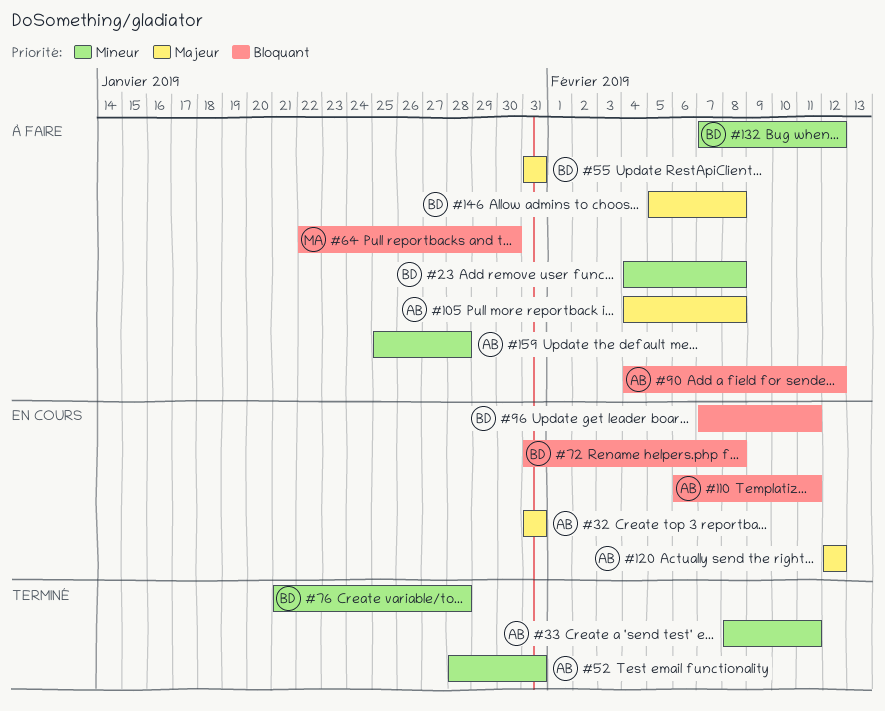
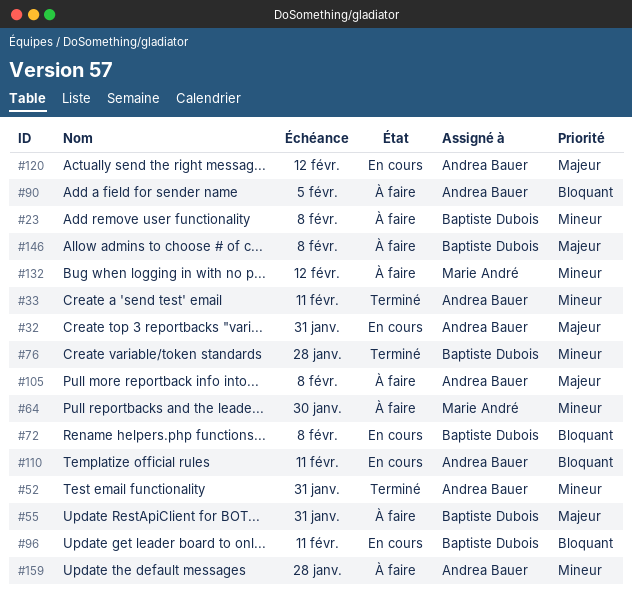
#64, priority: Bloquant -> Mineur
#90, due: Feb 12 -> Feb 5
#132, owner: Baptiste Dubois -> Marie André

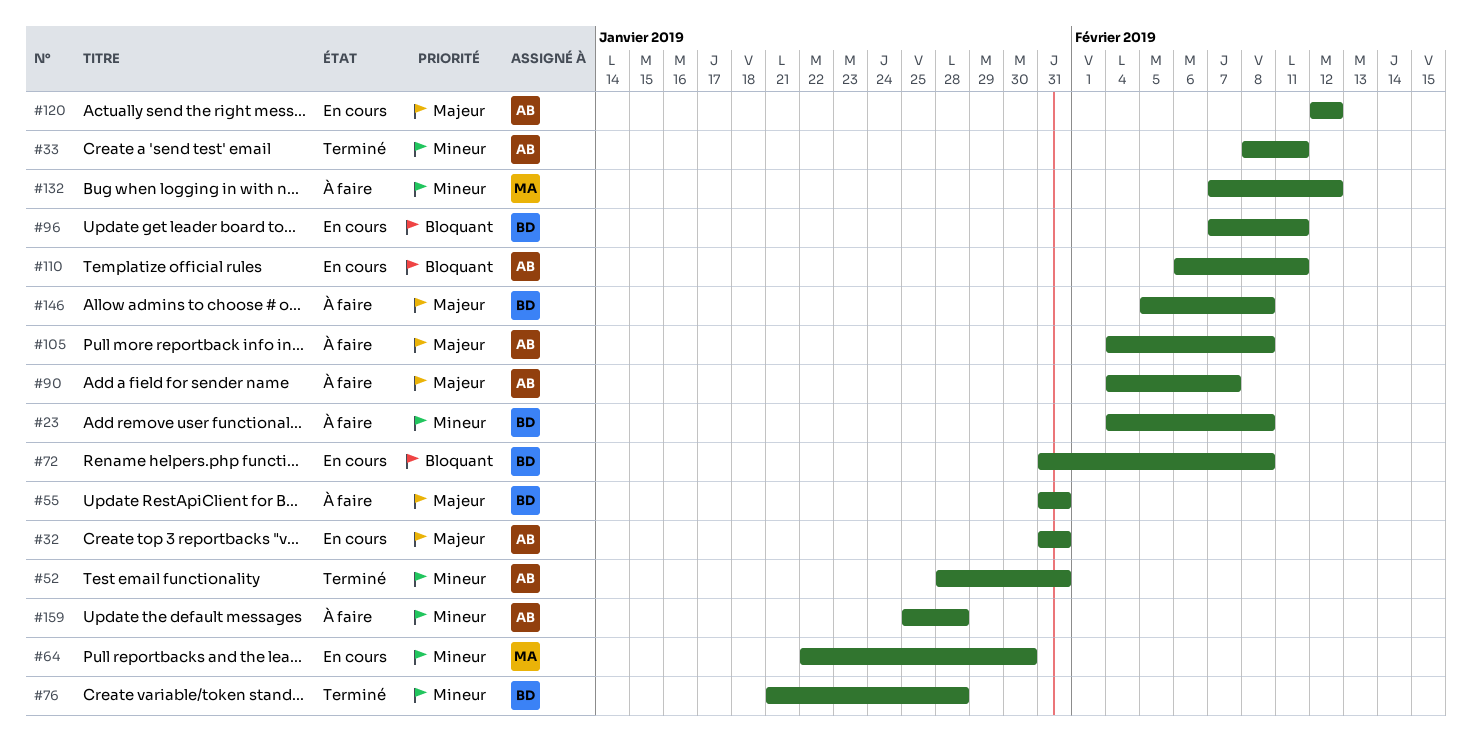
#64, status: À faire -> En cours
#90, priority: Bloquant -> Majeur
#90, due: Feb 5 -> Feb 7

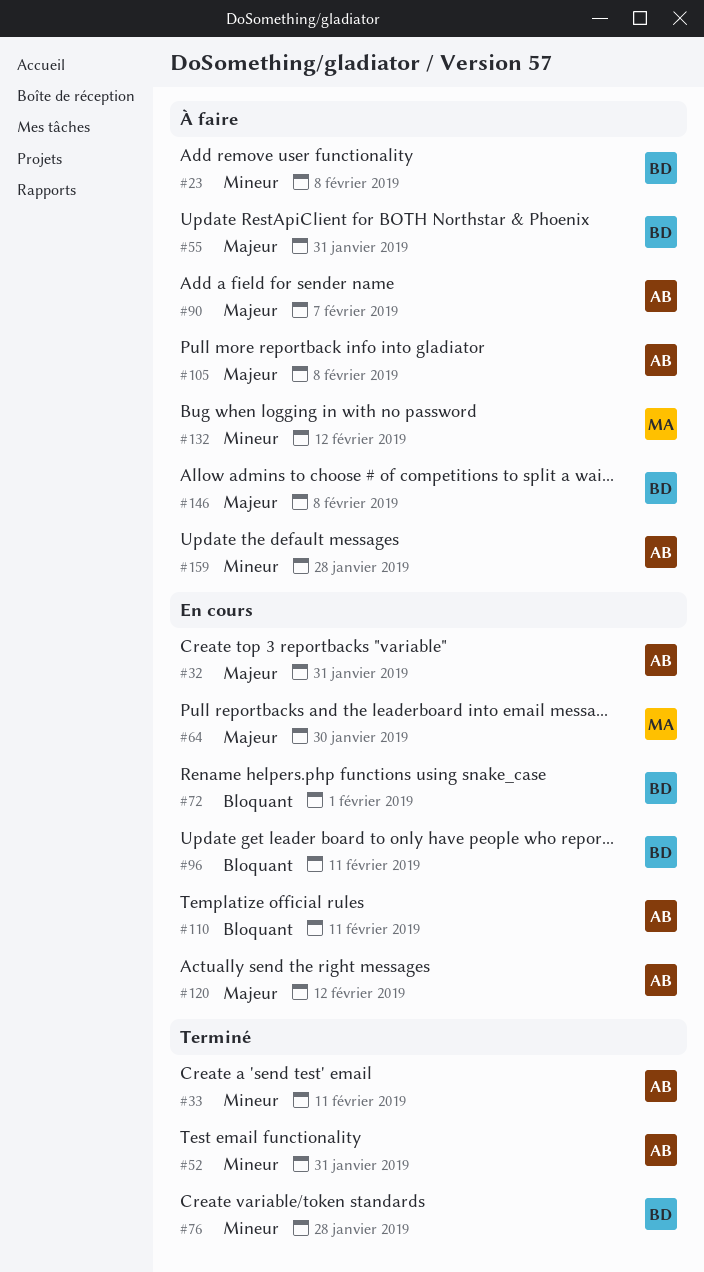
#64, priority: Mineur -> Majeur
#72, due: Feb 8 -> Feb 1

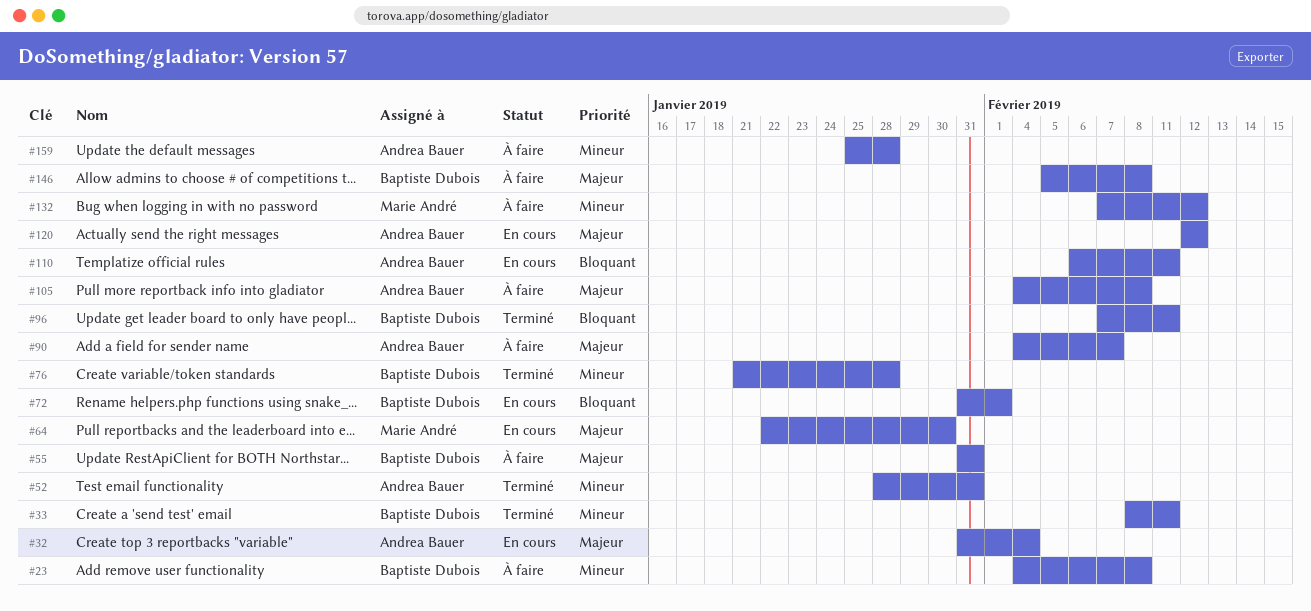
#32, due: Jan 31 -> Feb 4
#33, owner: Andrea Bauer -> Baptiste Dubois
#96, status: En cours -> Terminé

